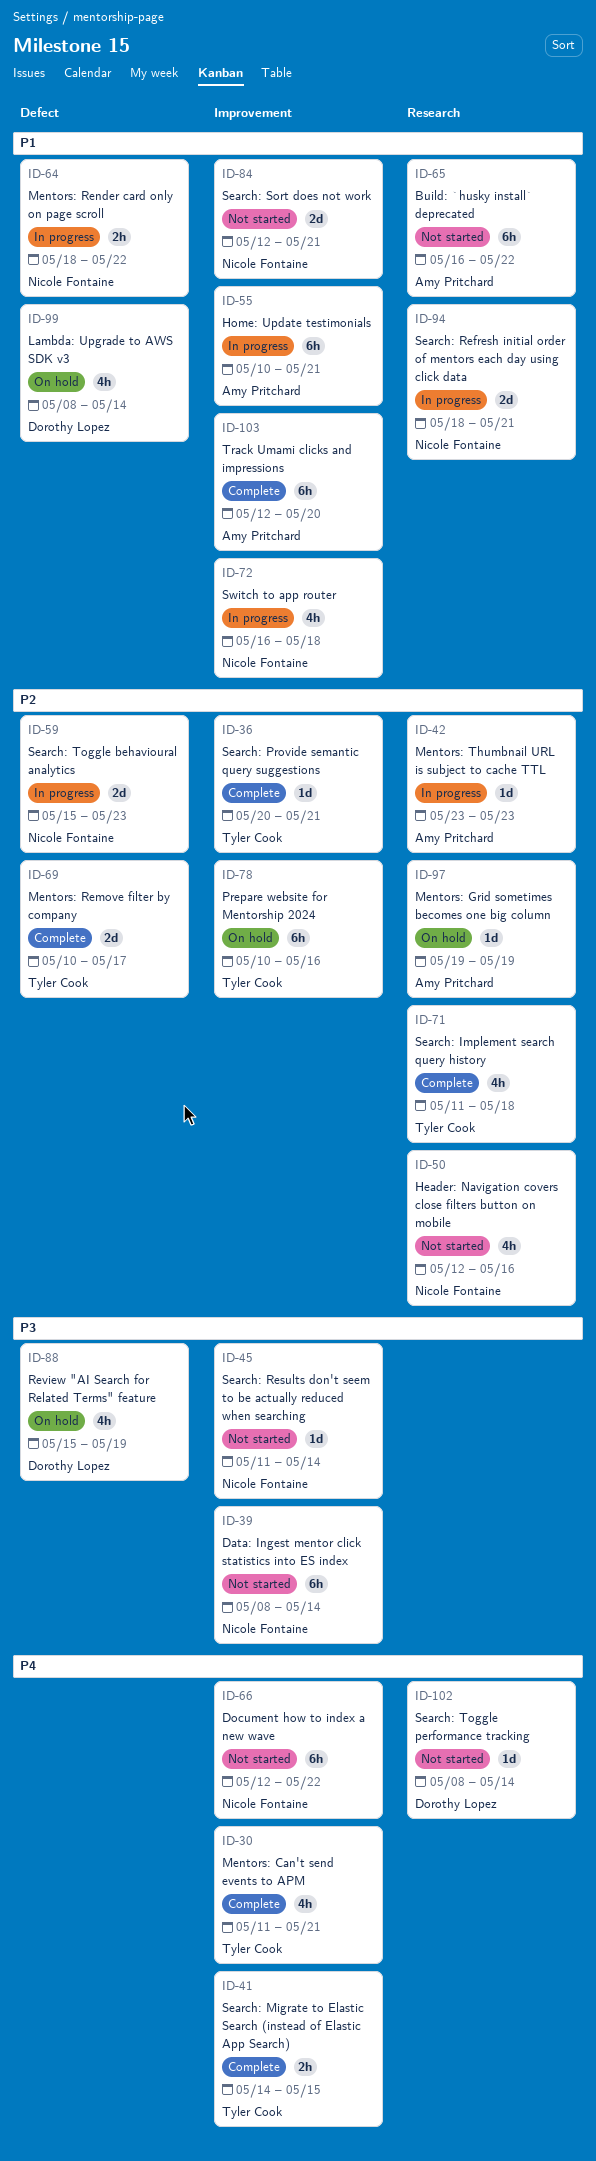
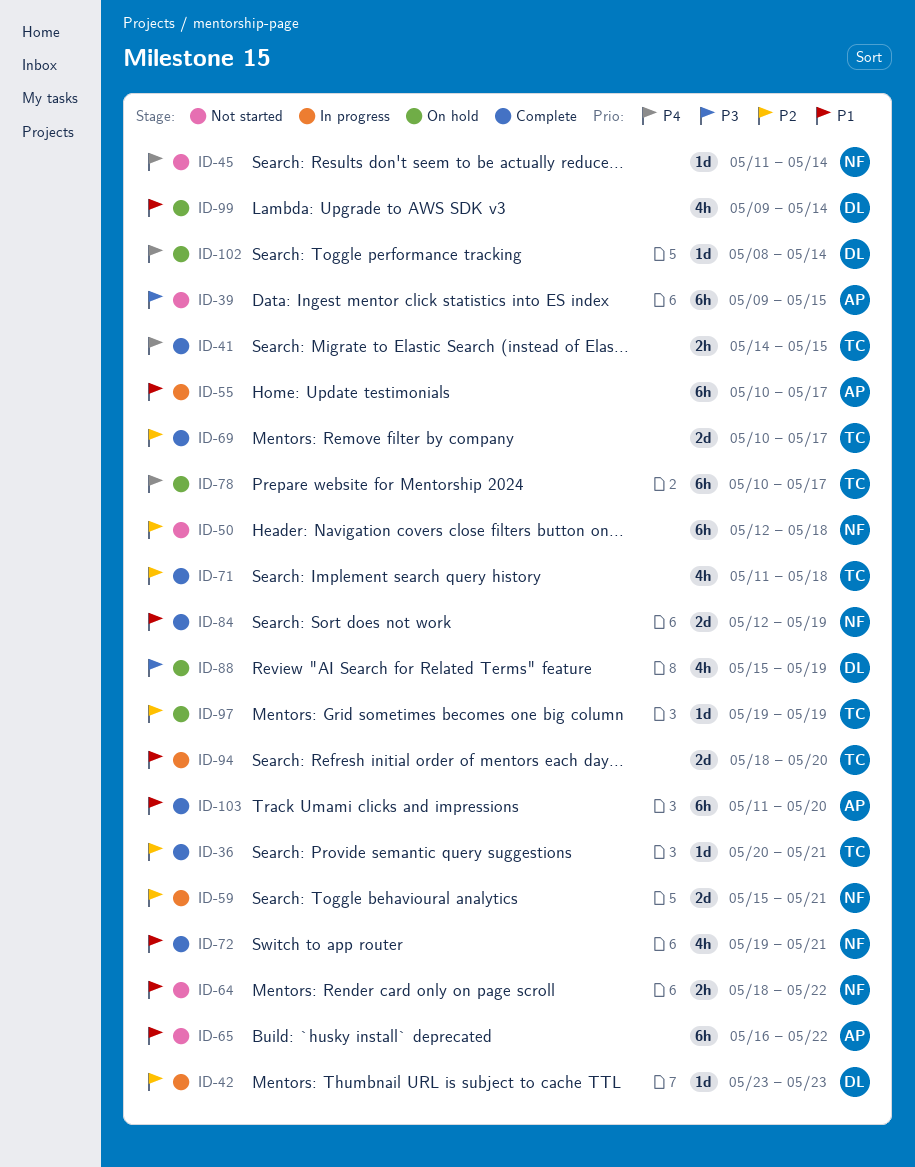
ID-30: present -> none
ID-39, owner: Nicole Fontaine -> Amy Pritchard
ID-39, start: May 8 -> May 9
ID-39, due: May 14 -> May 15
ID-42, owner: Amy Pritchard -> Dorothy Lopez
ID-45, priority: P3 -> P4
ID-50, estimate: 4h -> 6h
ID-50, due: May 16 -> May 18
ID-55, due: May 21 -> May 17
ID-59, due: May 23 -> May 21
ID-64, status: In progress -> Not started
ID-66: present -> none
ID-72, status: In progress -> Complete
ID-72, start: May 16 -> May 19
ID-72, due: May 18 -> May 21
ID-78, priority: P2 -> P4
ID-78, due: May 16 -> May 17
ID-84, status: Not started -> Complete
ID-84, due: May 21 -> May 19
ID-94, owner: Nicole Fontaine -> Tyler Cook
ID-94, due: May 21 -> May 20
ID-97, owner: Amy Pritchard -> Tyler Cook
ID-99, start: May 8 -> May 9
ID-102, status: Not started -> On hold
ID-103, start: May 12 -> May 11

